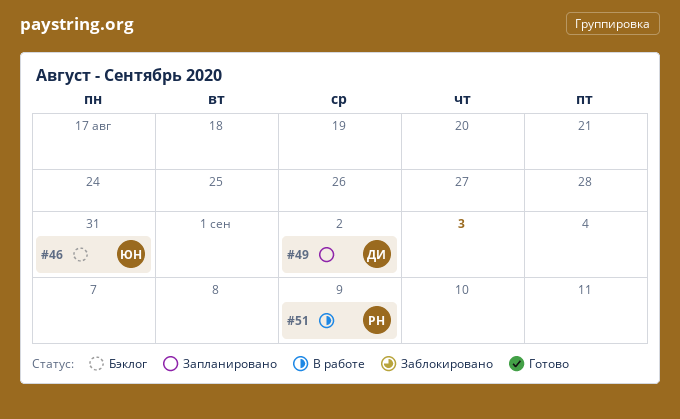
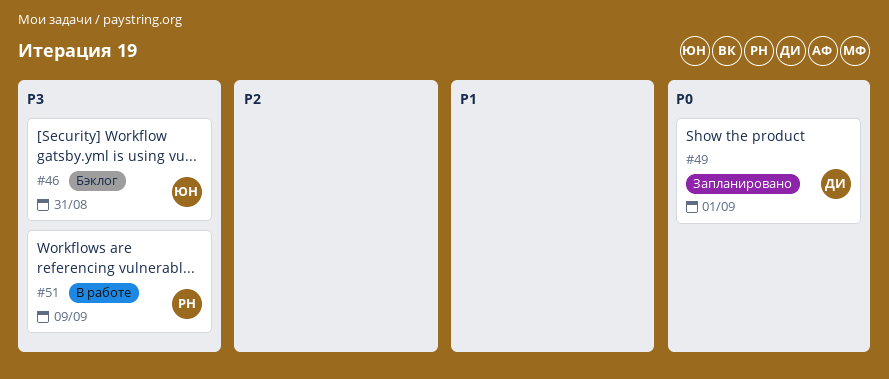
#49, due: Sep 2 -> Sep 1

